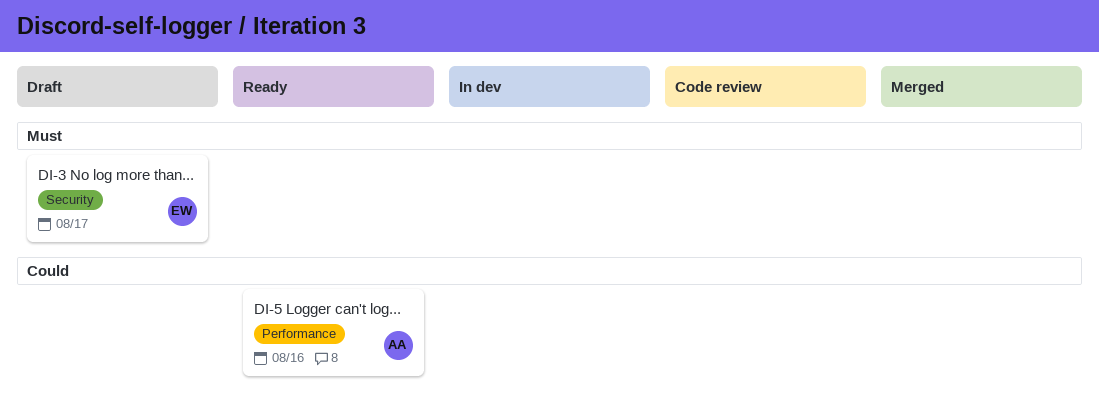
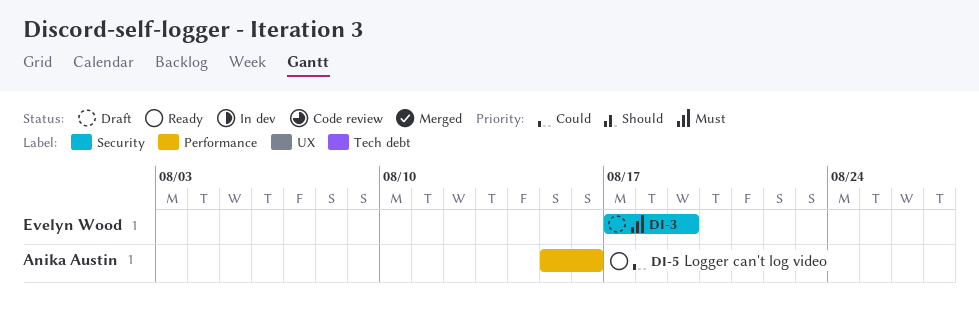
DI-3, due: Aug 17 -> Aug 19

